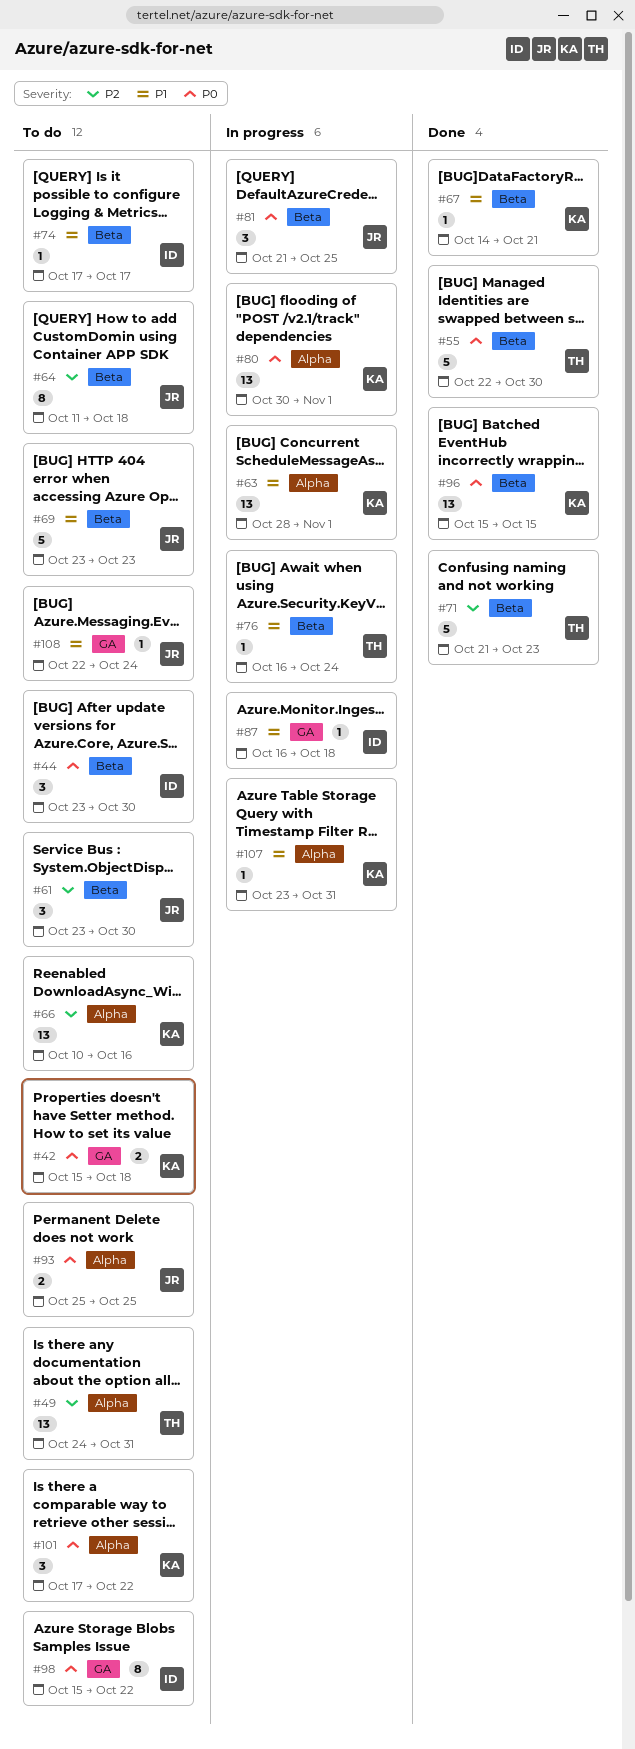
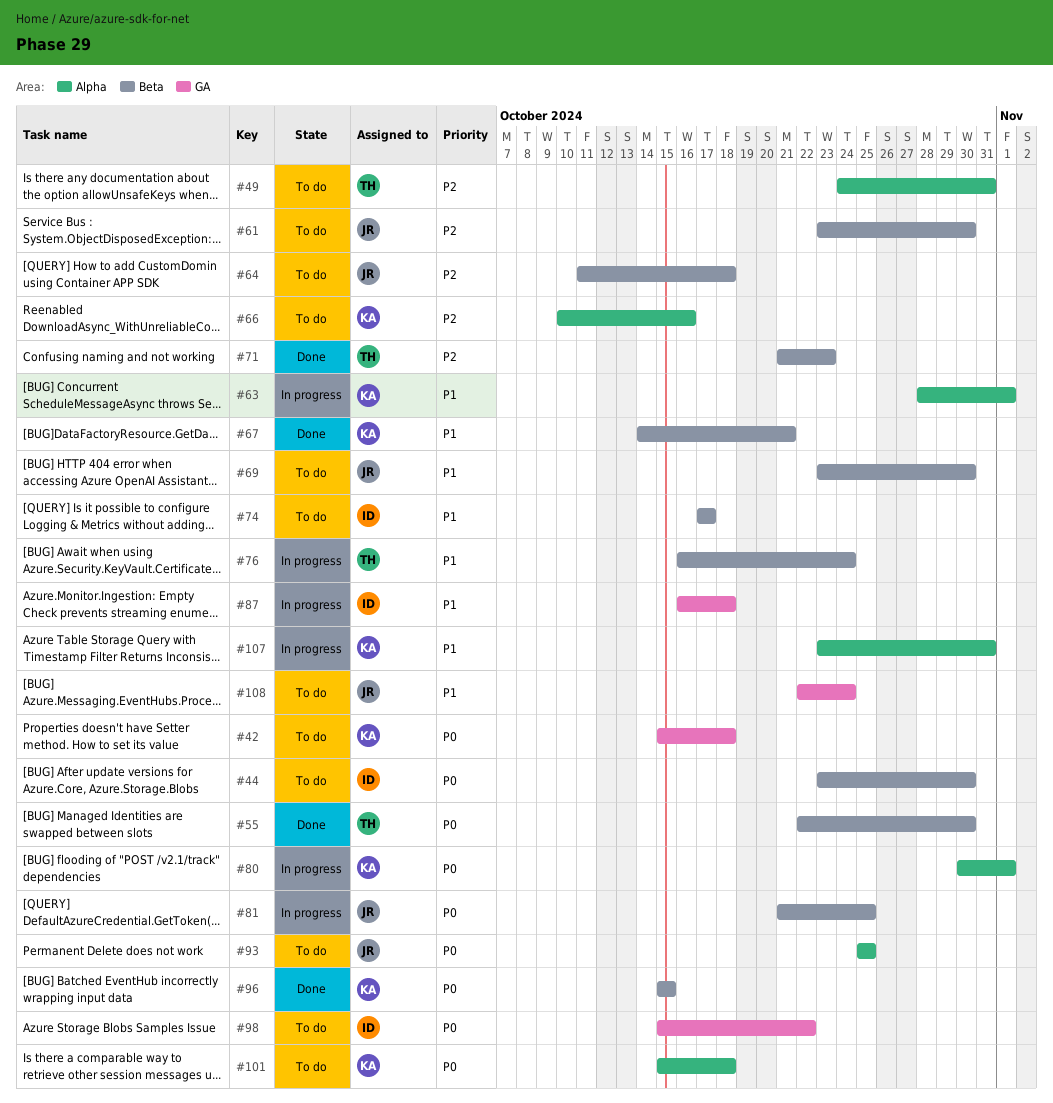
#69, due: Oct 23 -> Oct 30
#101, start: Oct 17 -> Oct 15
#101, due: Oct 22 -> Oct 18

